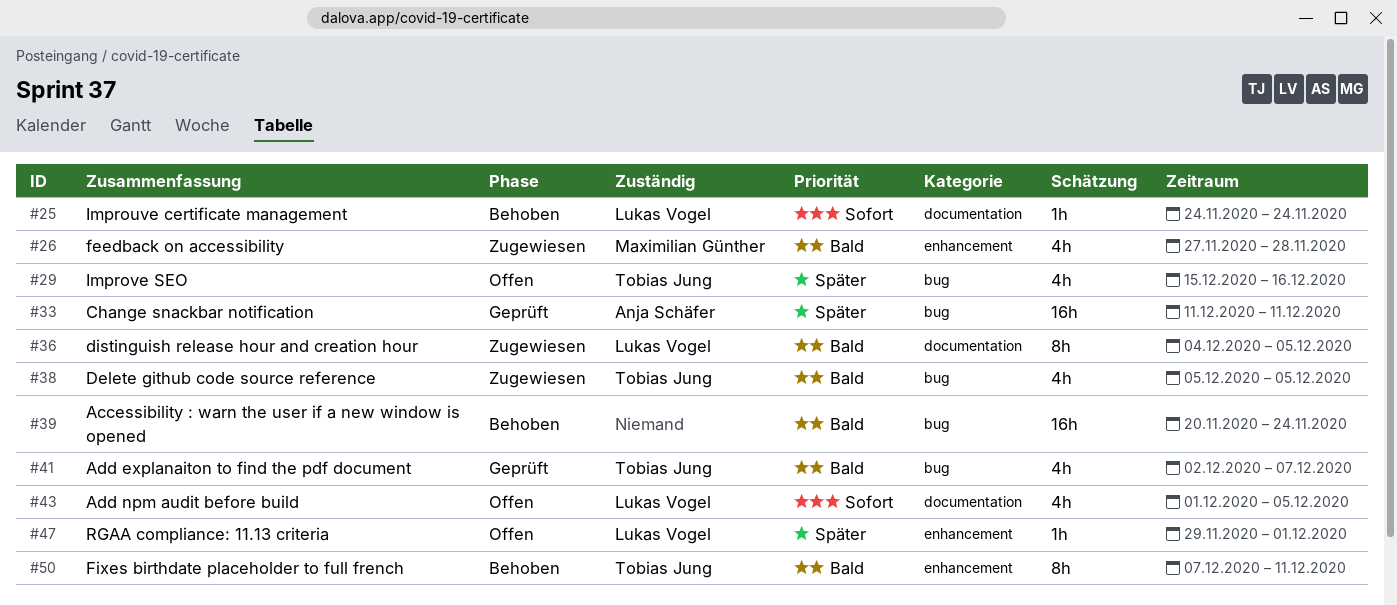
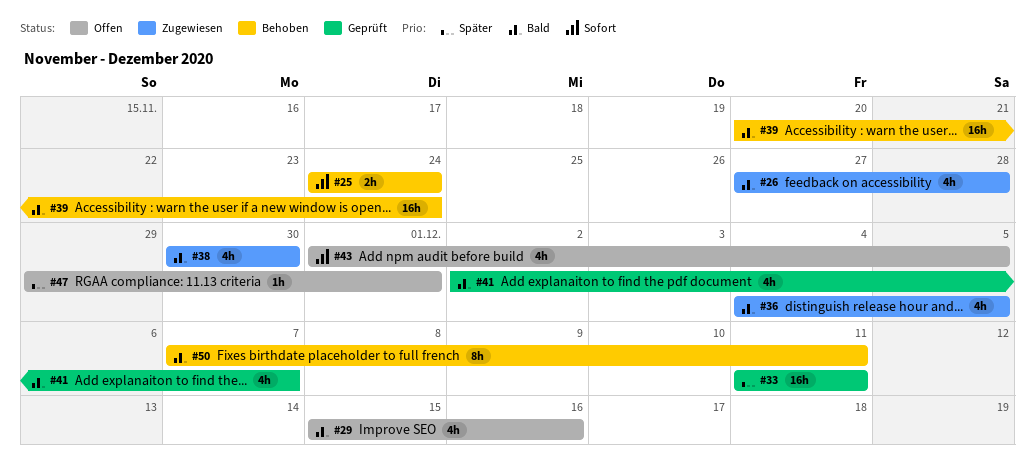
#25, estimate: 1h -> 2h
#29, priority: Später -> Bald
#36, estimate: 8h -> 4h
#38, start: Dec 5 -> Nov 30
#38, due: Dec 5 -> Nov 30

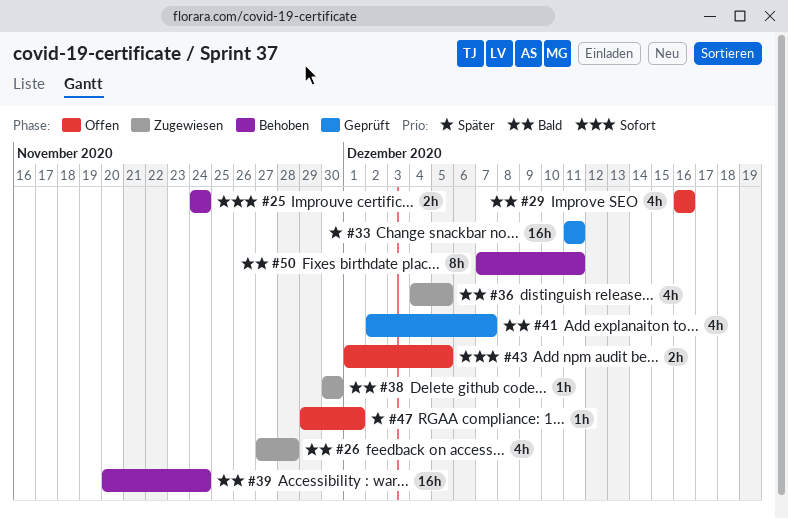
#29, start: Dec 15 -> Dec 16
#38, estimate: 4h -> 1h
#43, estimate: 4h -> 2h

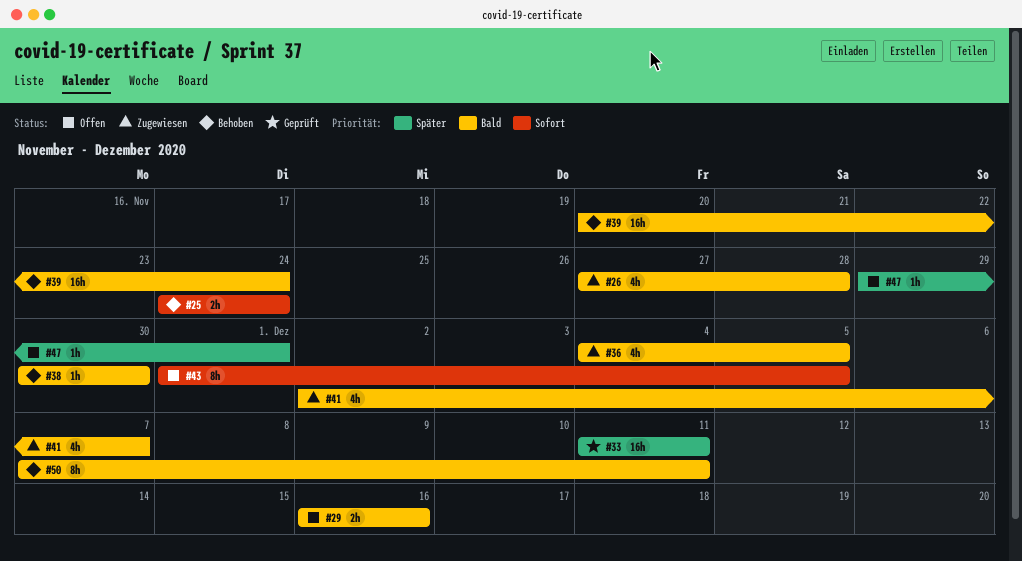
#29, estimate: 4h -> 2h
#38, status: Zugewiesen -> Behoben
#41, status: Geprüft -> Zugewiesen
#43, estimate: 2h -> 8h

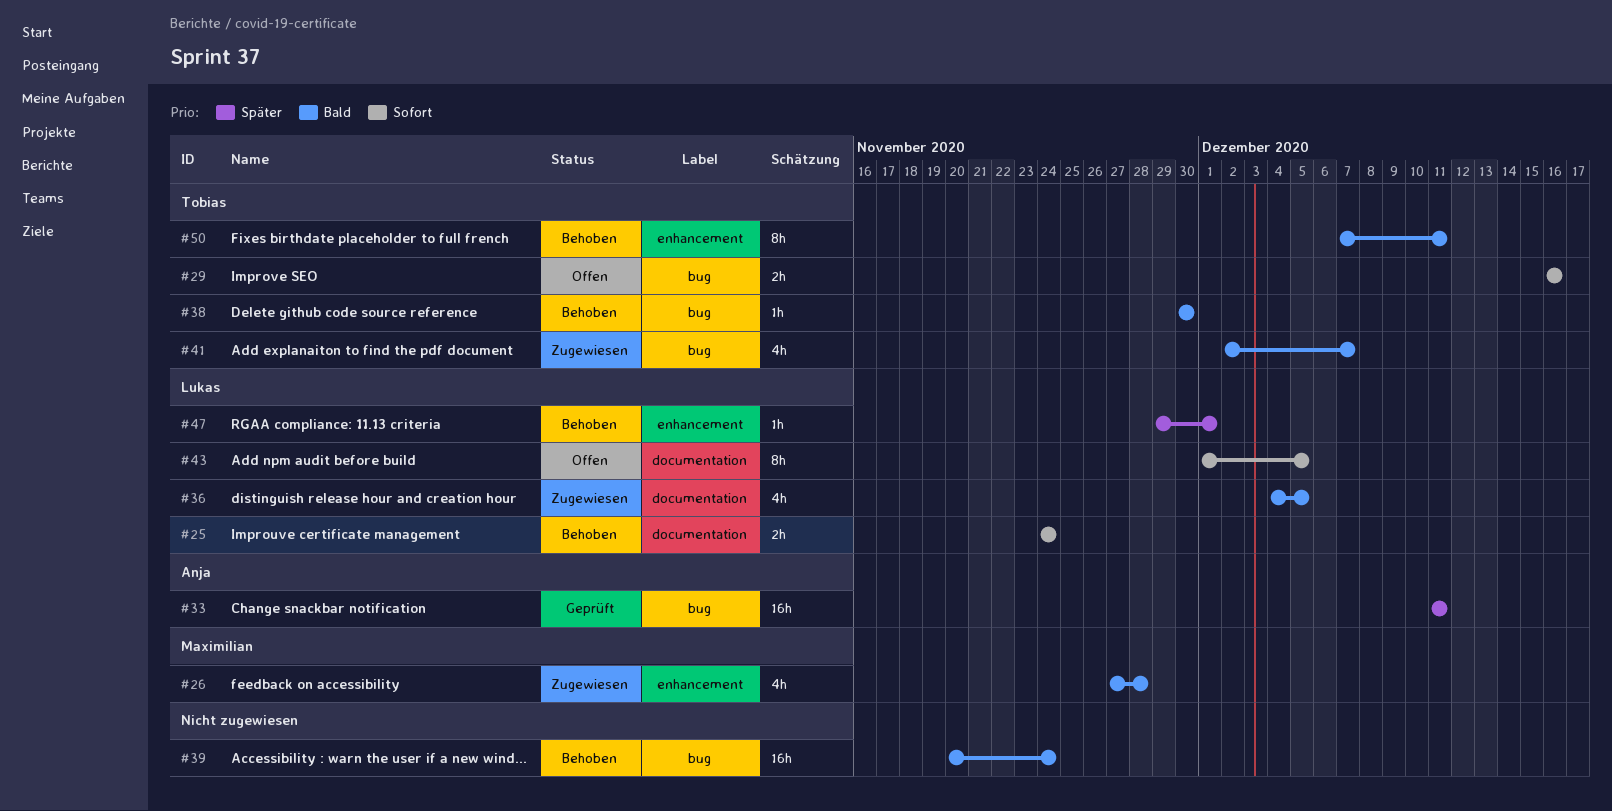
#29, priority: Bald -> Sofort
#47, status: Offen -> Behoben

